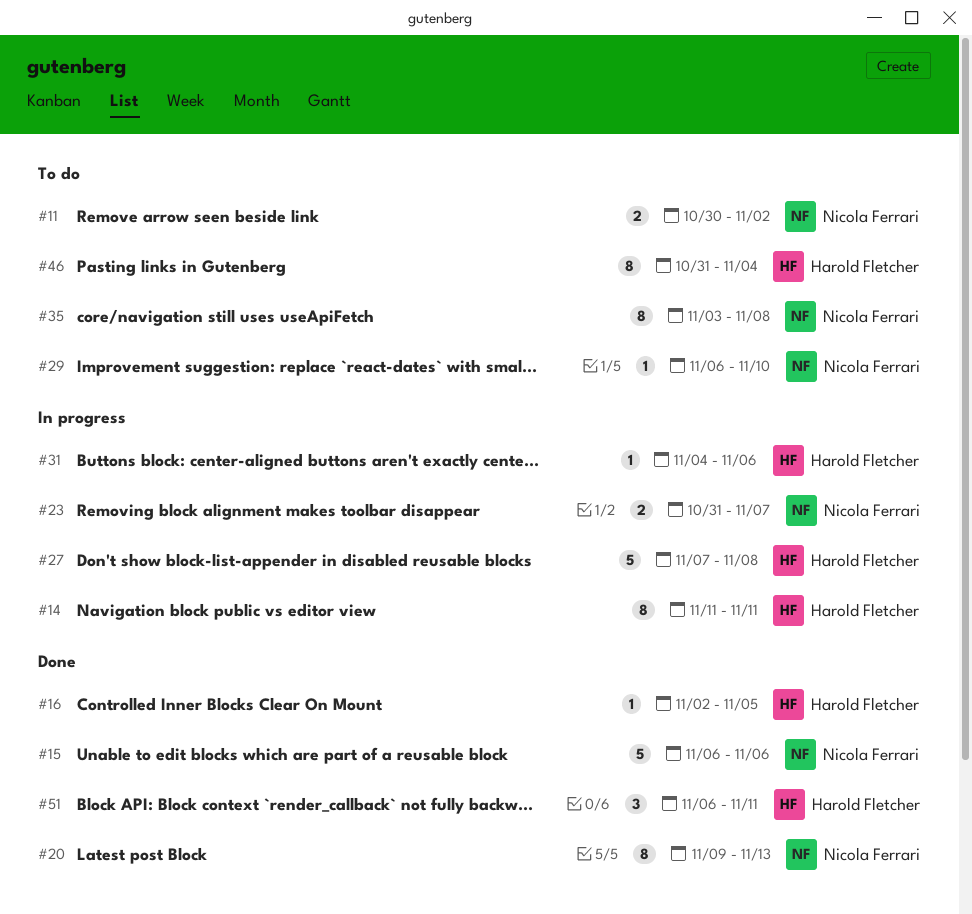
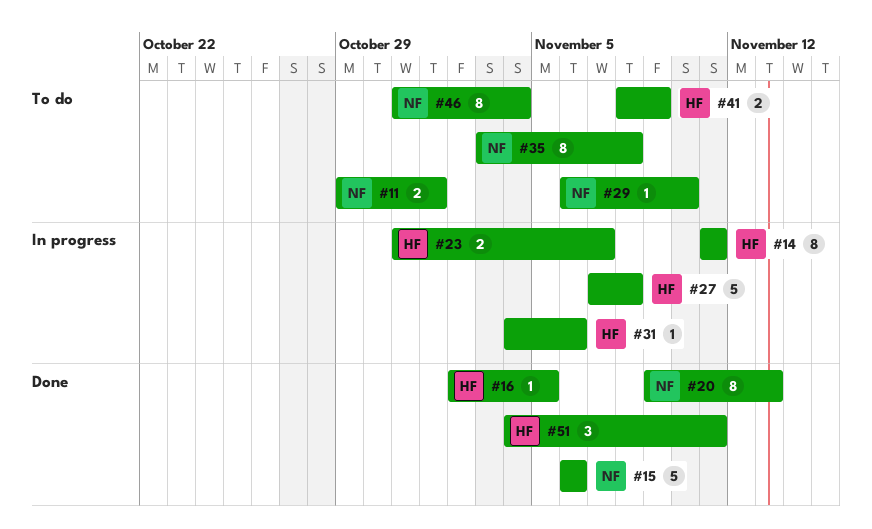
#11, start: Oct 30 -> Oct 29
#11, due: Nov 2 -> Nov 1
#23, owner: Nicola Ferrari -> Harold Fletcher
#41: none -> present
#46, owner: Harold Fletcher -> Nicola Ferrari
#51, start: Nov 6 -> Nov 4

